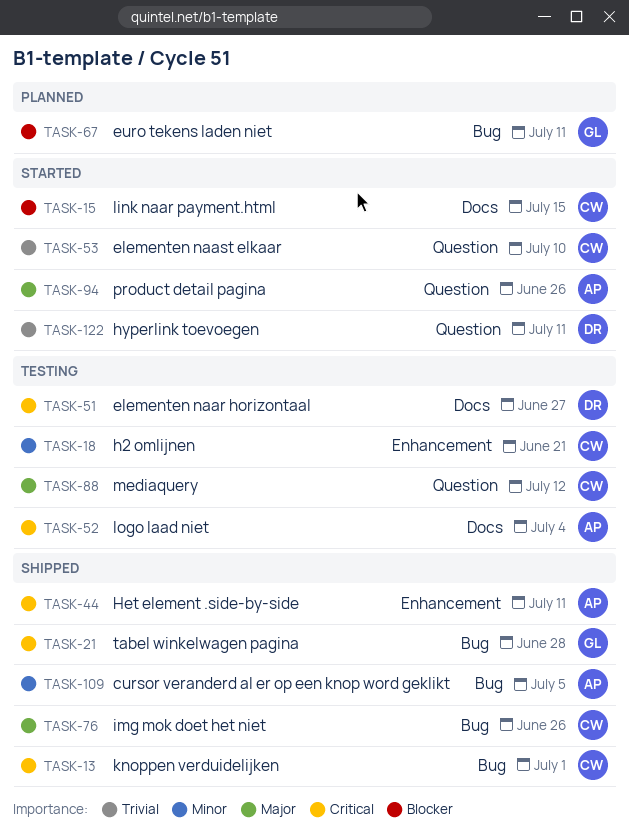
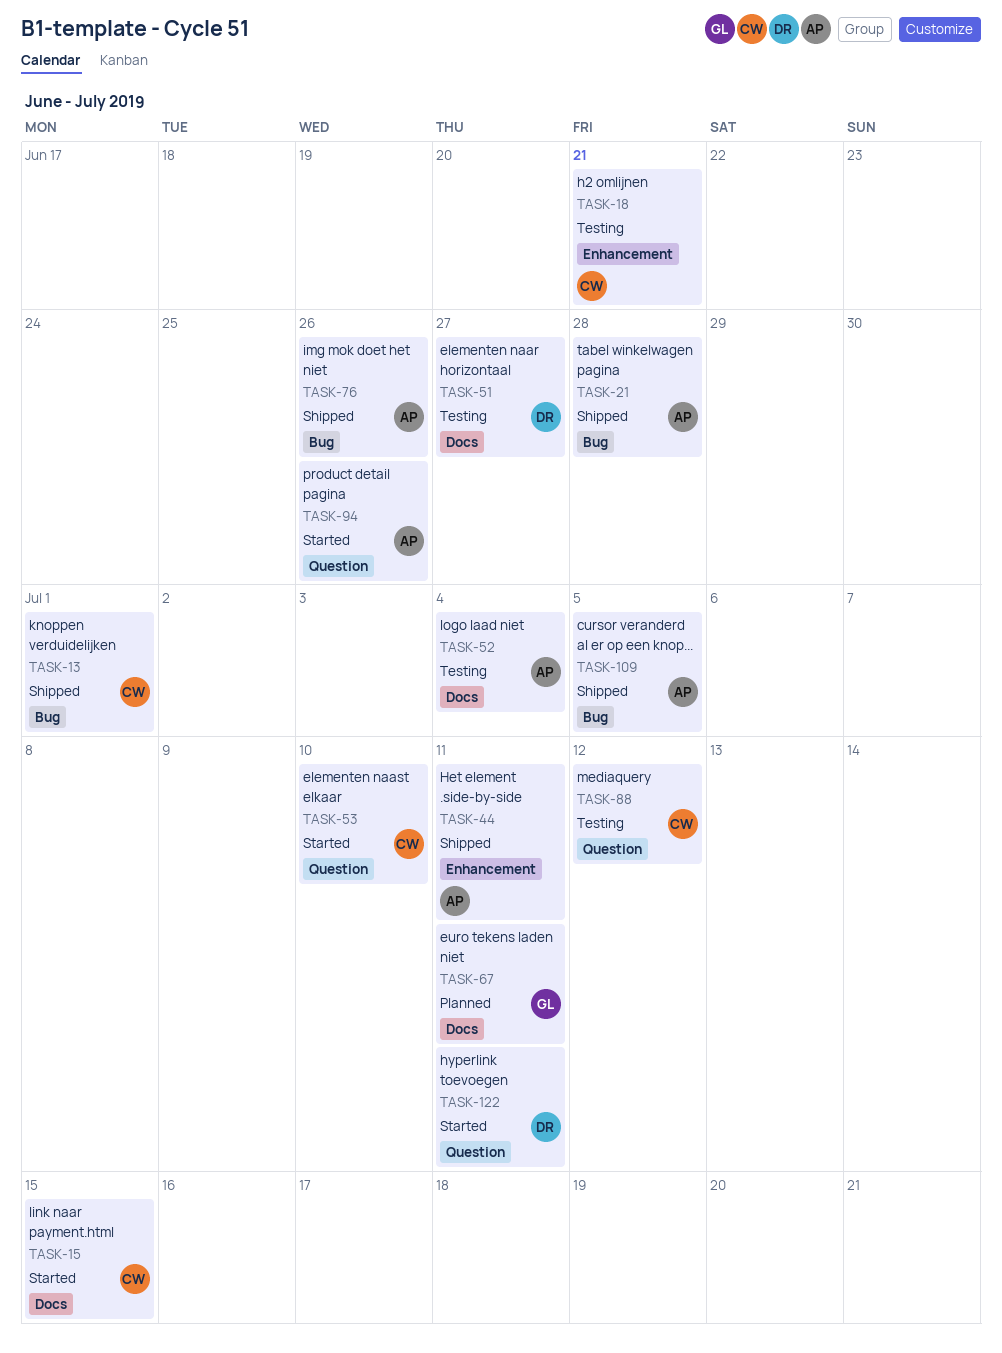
TASK-21, owner: GL -> AP
TASK-67, label: Bug -> Docs
TASK-76, owner: CW -> AP

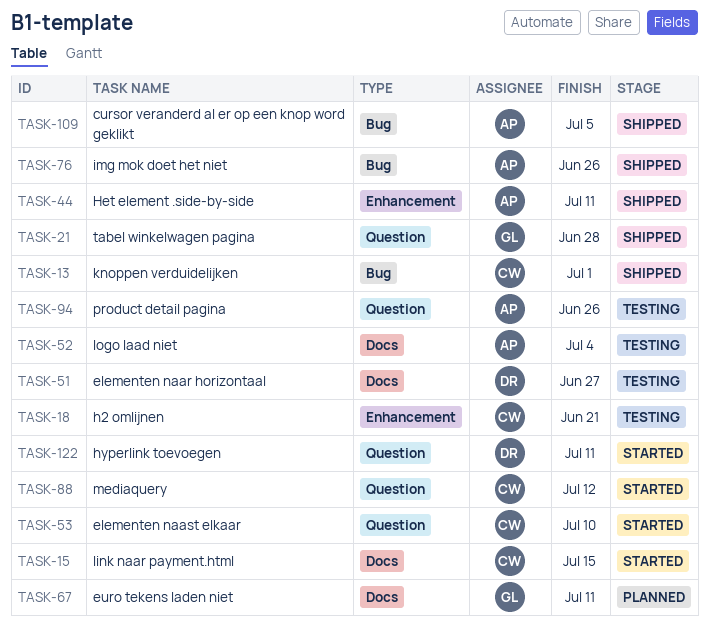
TASK-21, owner: AP -> GL
TASK-21, label: Bug -> Question
TASK-88, status: Testing -> Started
TASK-94, status: Started -> Testing

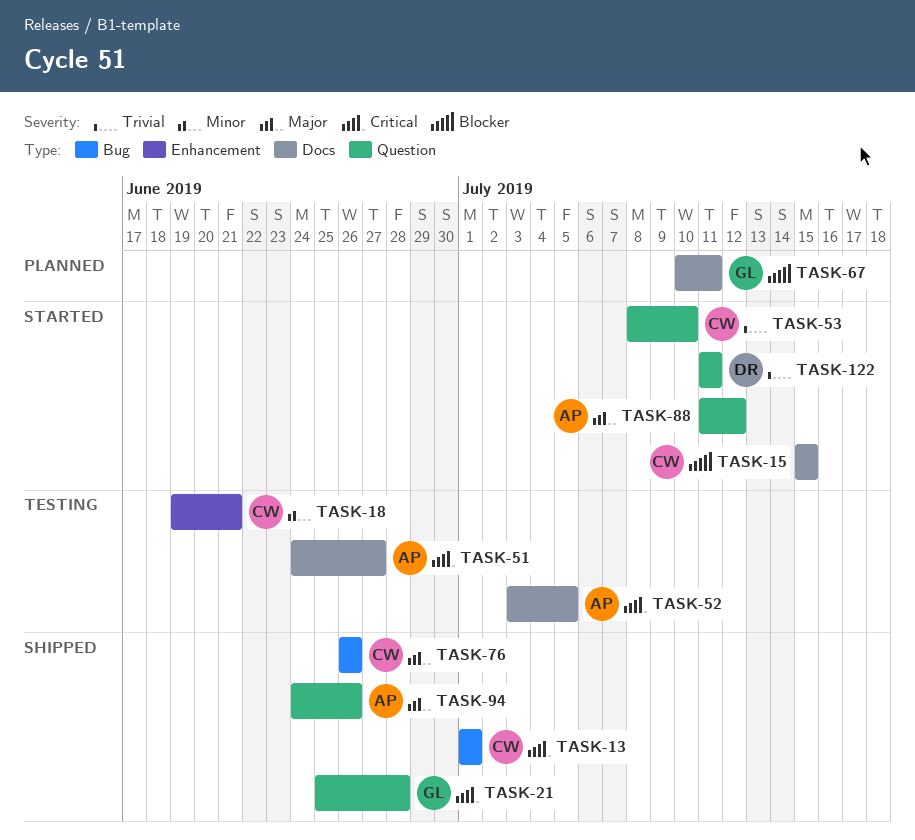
TASK-44: present -> none
TASK-51, owner: DR -> AP
TASK-52, due: Jul 4 -> Jul 5
TASK-76, owner: AP -> CW
TASK-88, owner: CW -> AP
TASK-94, status: Testing -> Shipped
TASK-109: present -> none

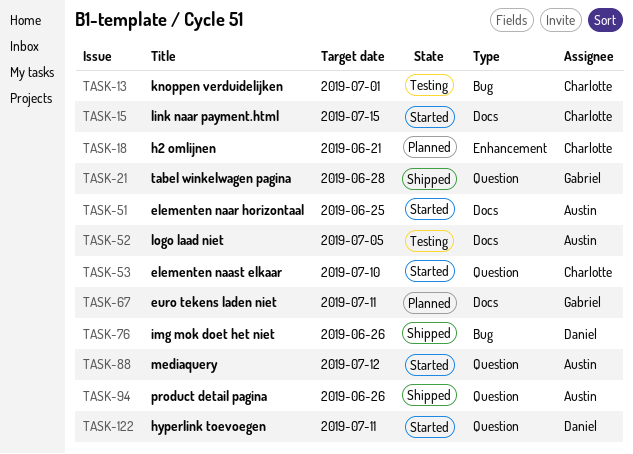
TASK-13, status: Shipped -> Testing
TASK-18, status: Testing -> Planned
TASK-51, status: Testing -> Started
TASK-51, due: Jun 27 -> Jun 25
TASK-76, owner: Charlotte -> Daniel

